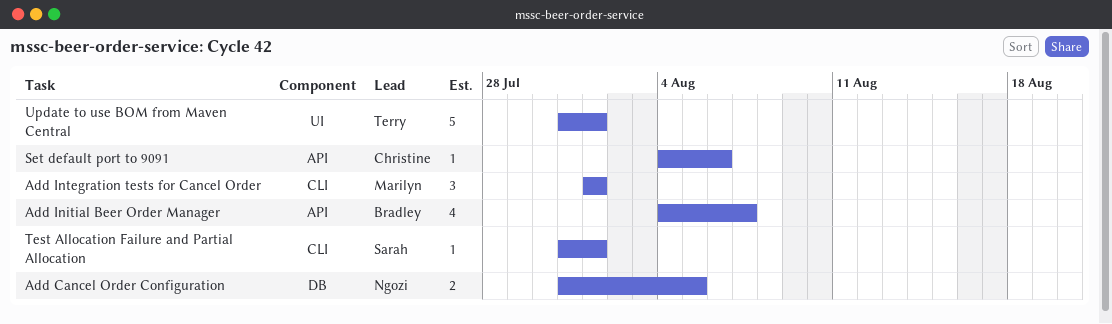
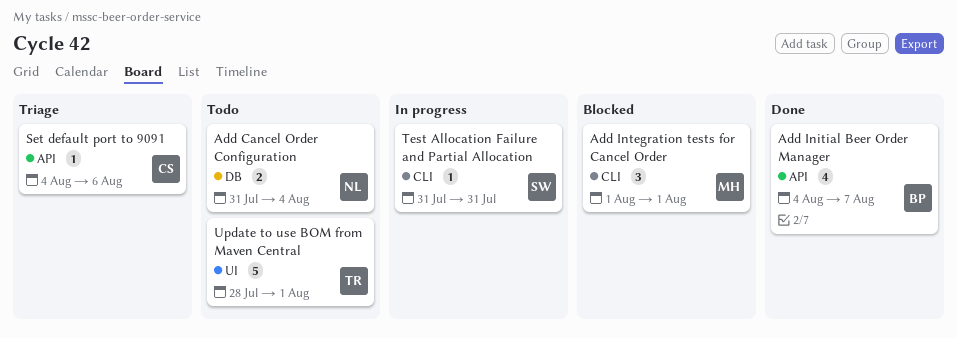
Add Cancel Order Configuration, due: Aug 5 -> Aug 4
Test Allocation Failure and Partial Allocation, due: Aug 1 -> Jul 31
Update to use BOM from Maven Central, start: Jul 31 -> Jul 28

